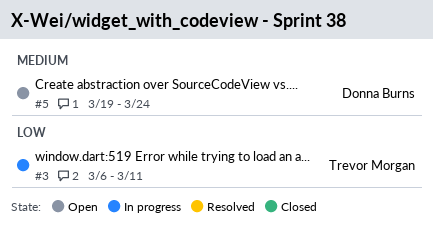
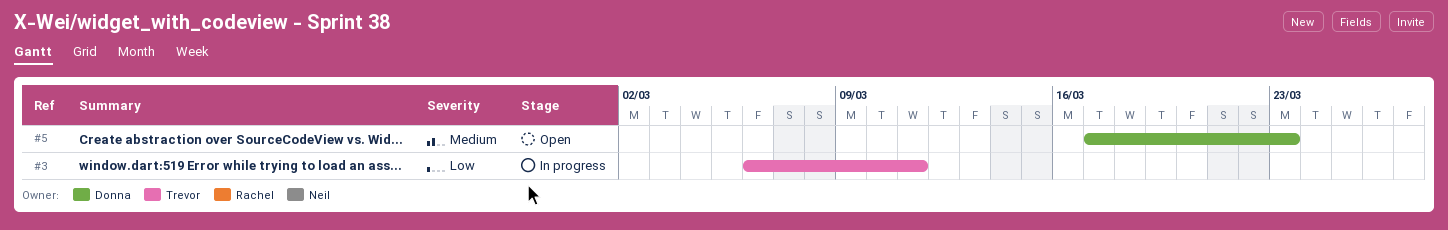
#5, start: Mar 19 -> Mar 17
#5, due: Mar 24 -> Mar 23

